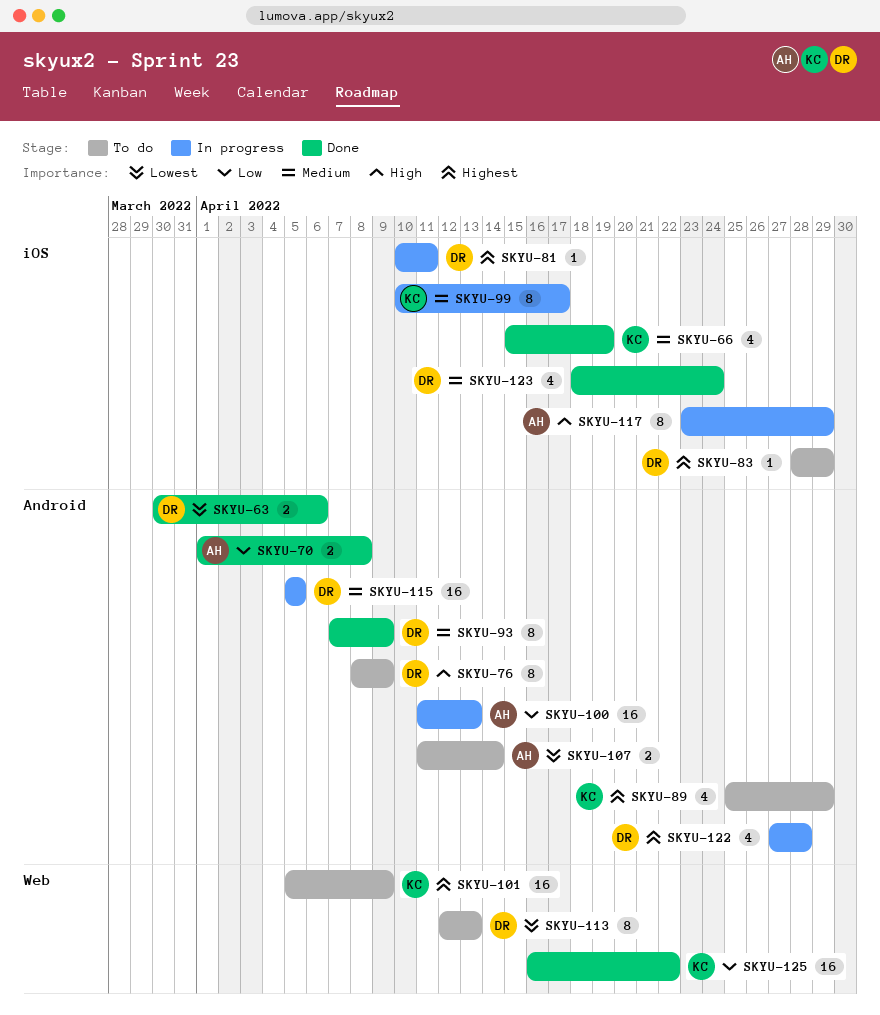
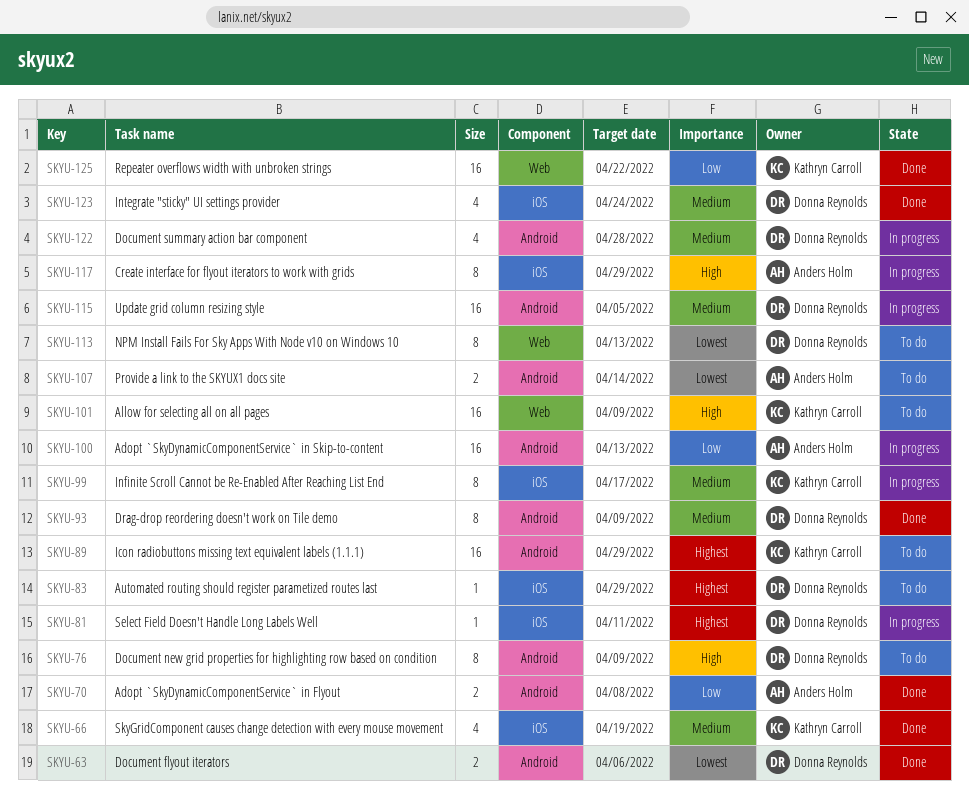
SKYU-89, estimate: 4 -> 16
SKYU-101, priority: Highest -> High
SKYU-122, priority: Highest -> Medium

